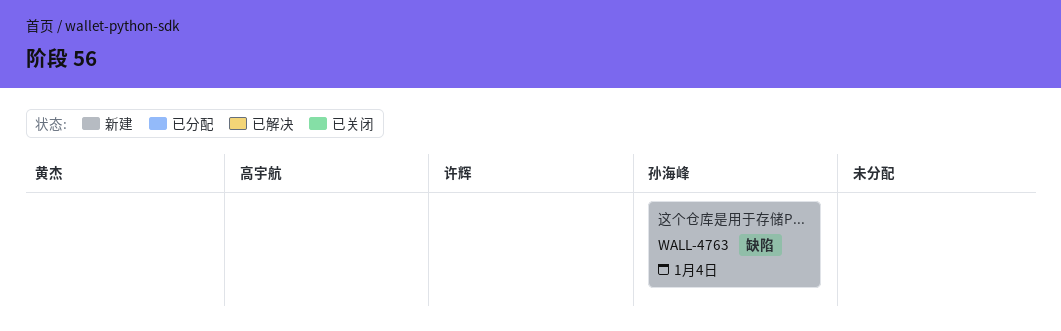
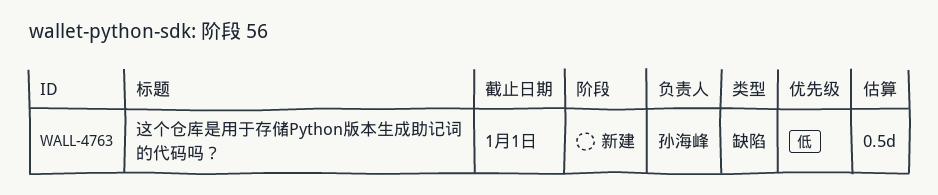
WALL-4763, due: Jan 4 -> Jan 1

